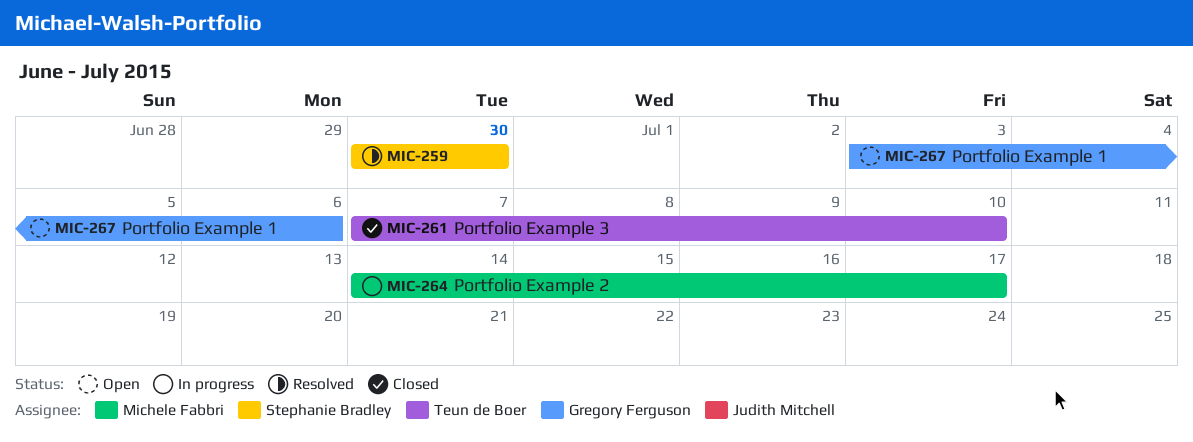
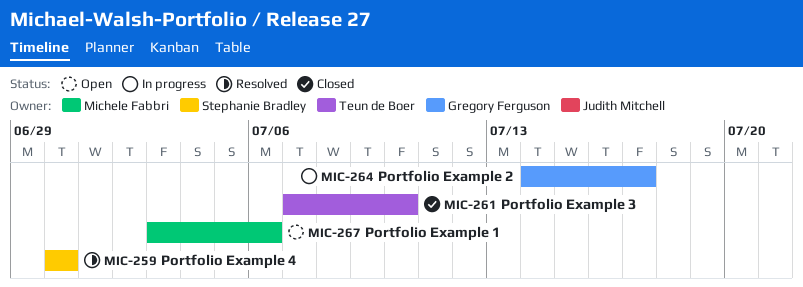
MIC-264, owner: Michele Fabbri -> Gregory Ferguson
MIC-267, owner: Gregory Ferguson -> Michele Fabbri

